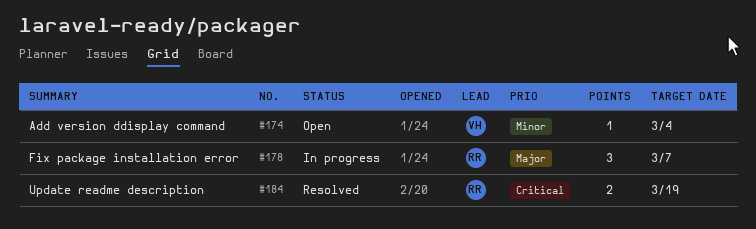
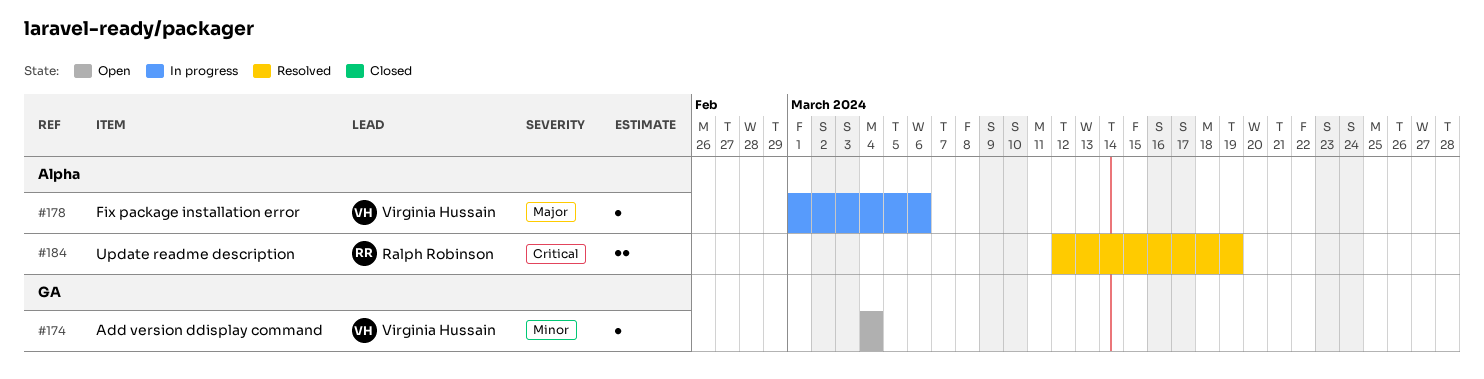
#178, owner: Ralph Robinson -> Virginia Hussain
#178, estimate: 3 -> 1
#178, due: Mar 7 -> Mar 6

